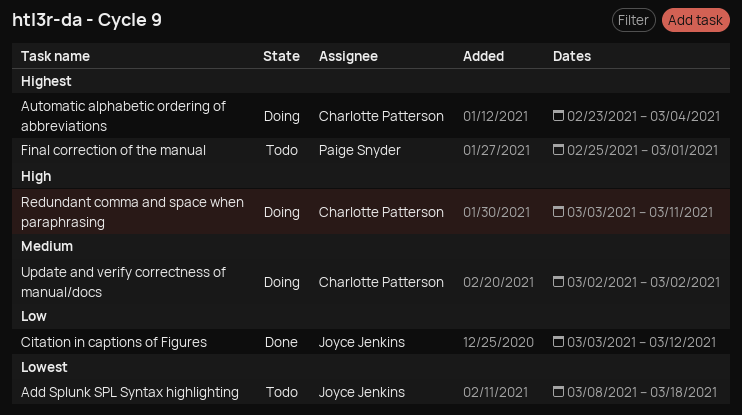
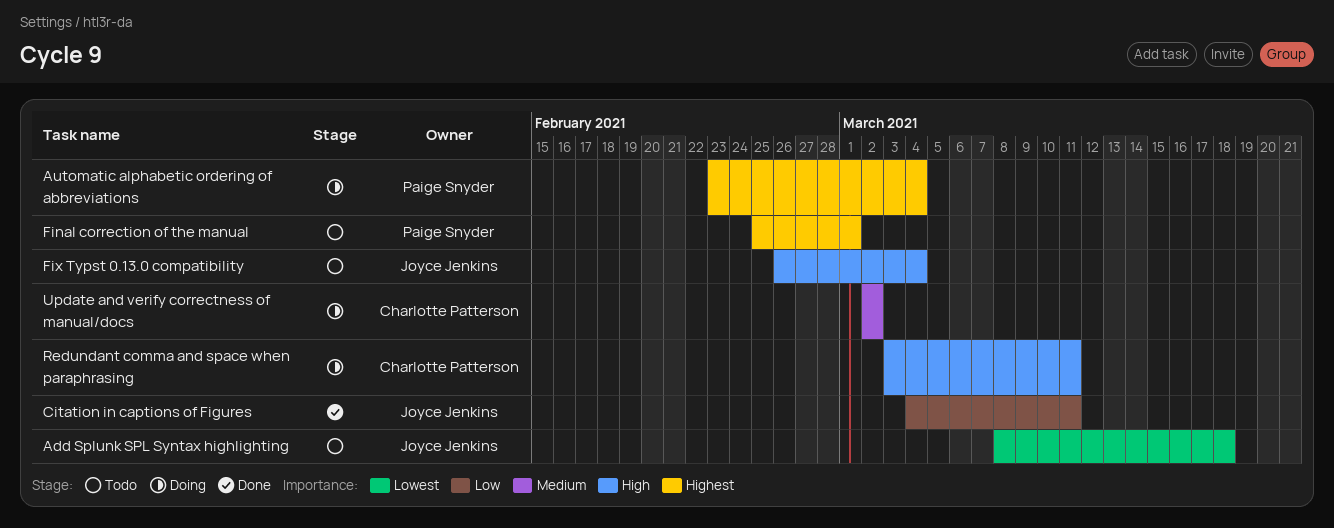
Automatic alphabetic ordering of abbreviations, owner: Charlotte Patterson -> Paige Snyder
Citation in captions of Figures, start: Mar 3 -> Mar 4
Citation in captions of Figures, due: Mar 12 -> Mar 11
Fix Typst 0.13.0 compatibility: none -> present

